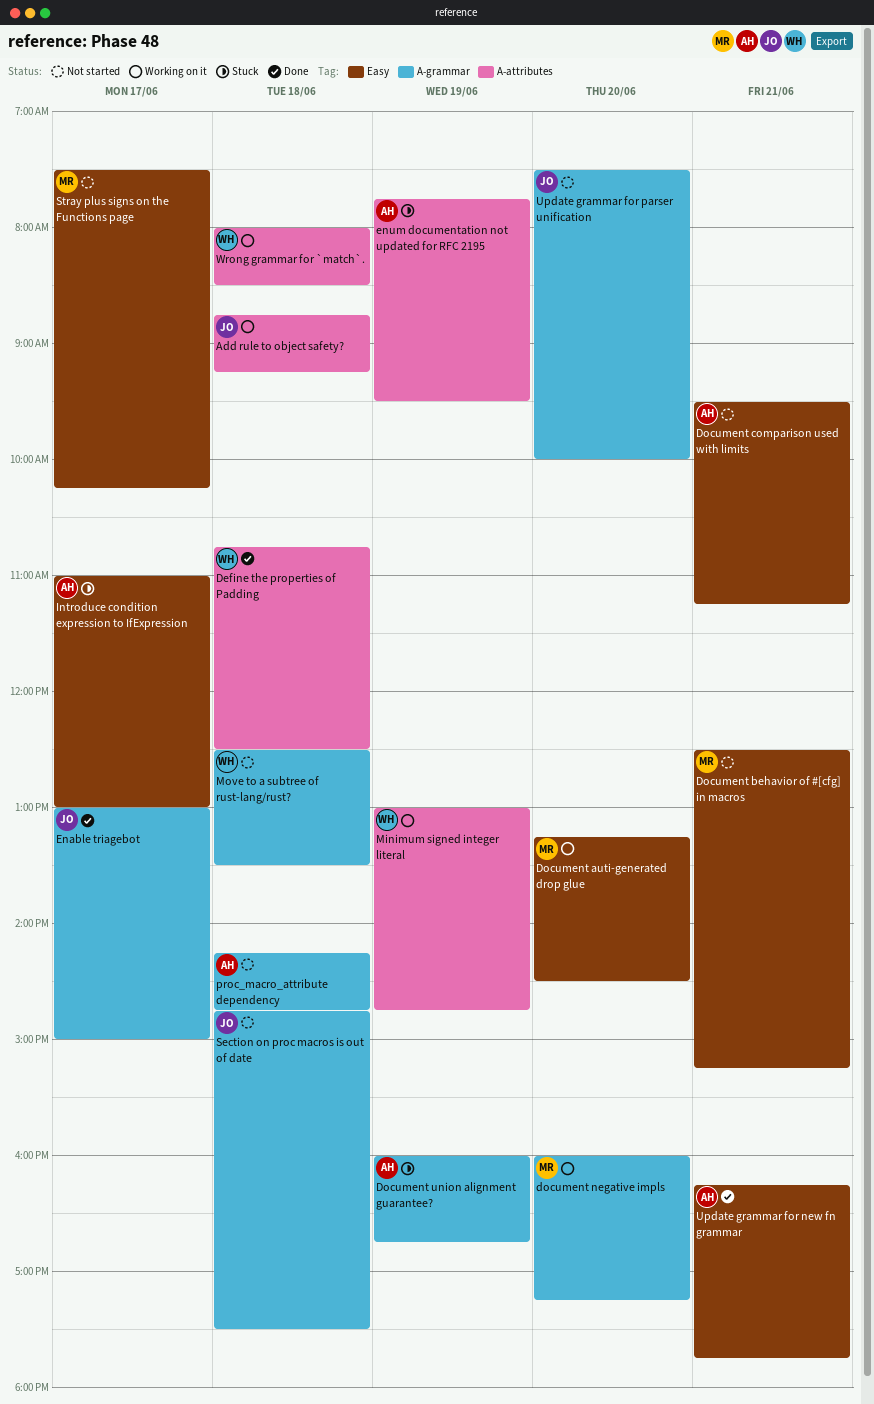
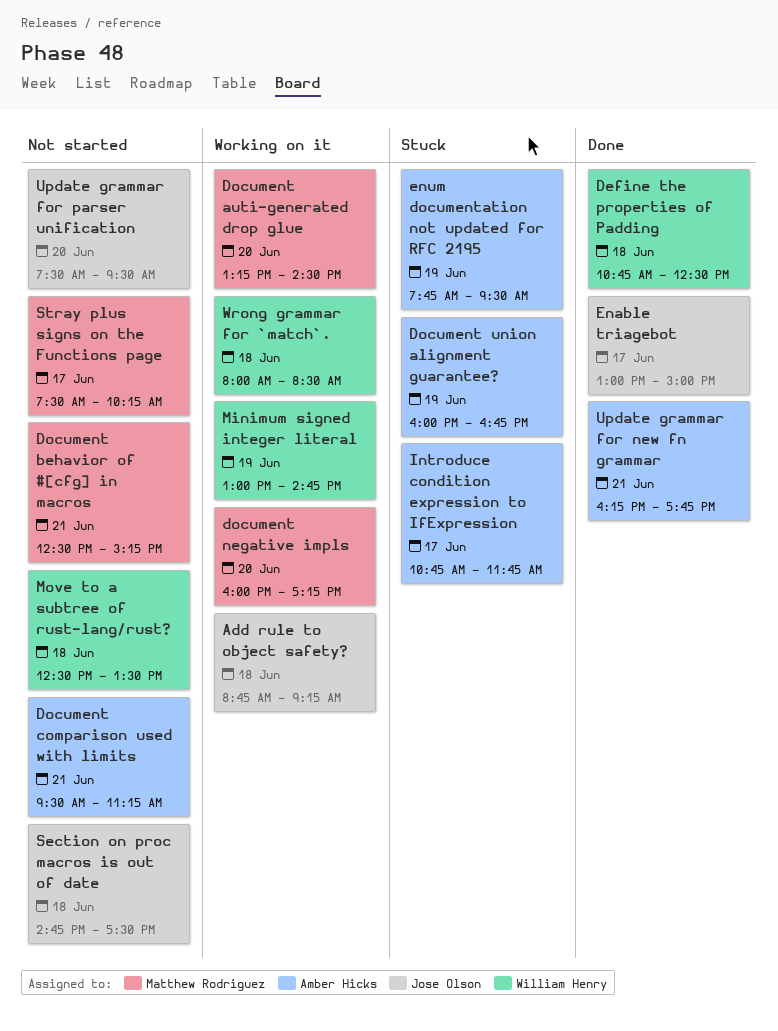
Introduce condition expression to IfExpression, begins: 11:00 -> 10:45
Introduce condition expression to IfExpression, ends: 13:00 -> 11:45
proc_macro_attribute dependency: present -> none
Update grammar for parser unification, ends: 10:00 -> 09:30

